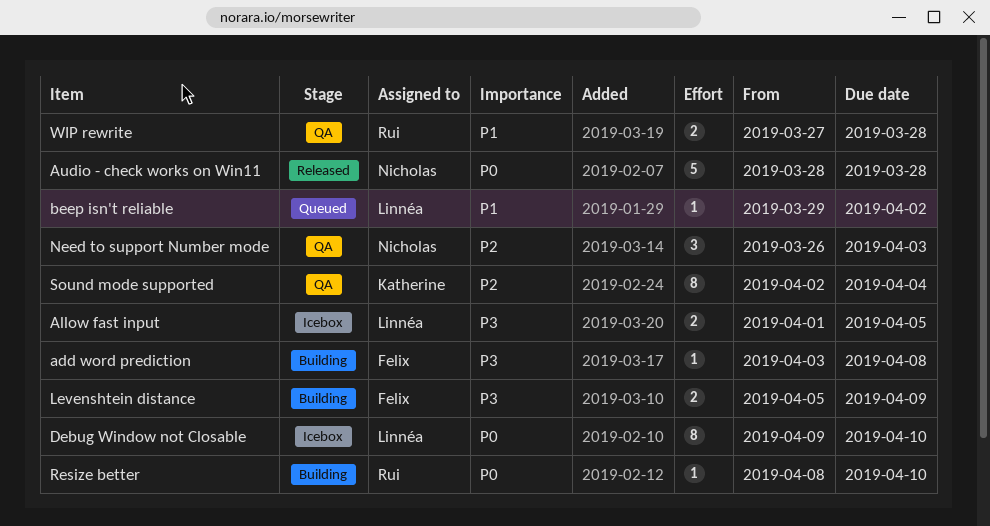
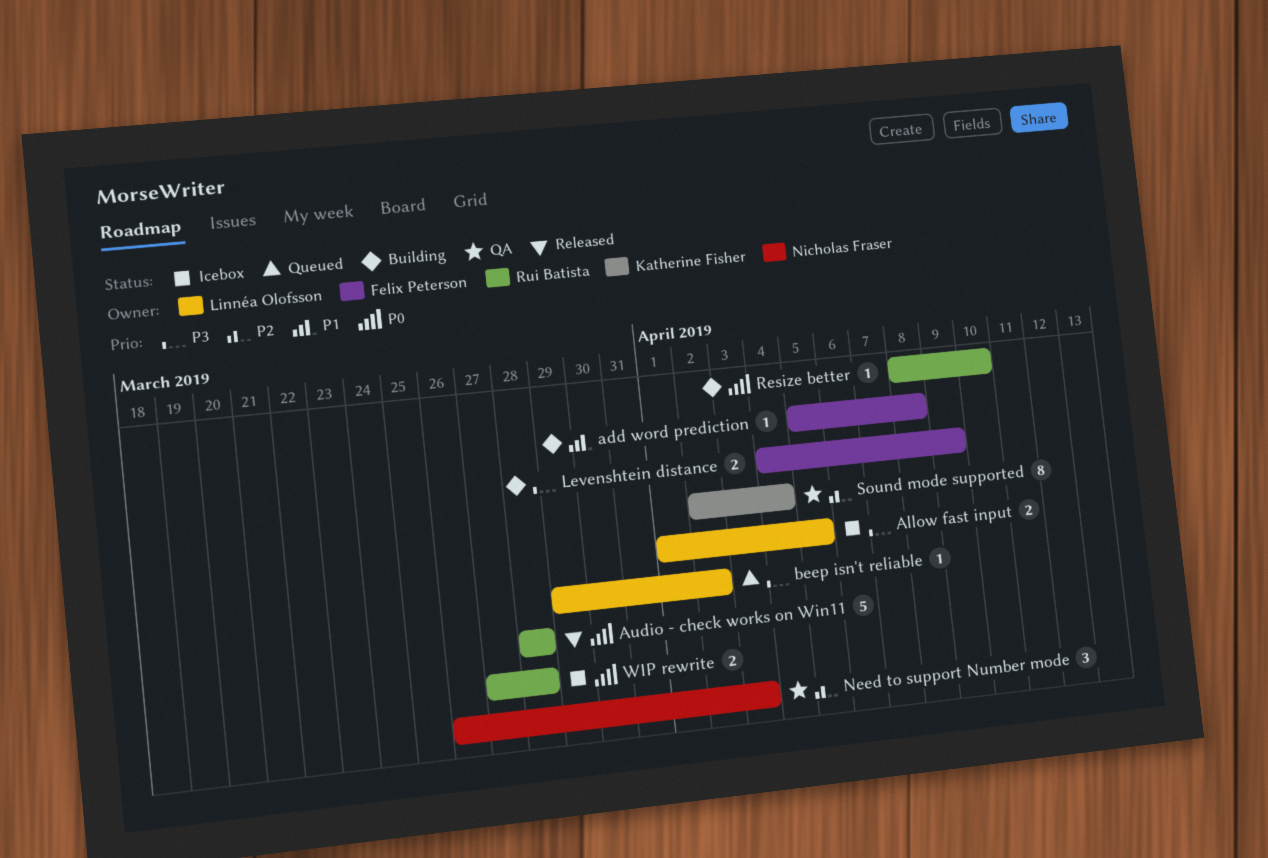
add word prediction, priority: P3 -> P1
add word prediction, start: Apr 3 -> Apr 5
Audio - check works on Win11, owner: Nicholas Fraser -> Rui Batista
beep isn't reliable, priority: P1 -> P3
Debug Window not Closable: present -> none
Levenshtein distance, start: Apr 5 -> Apr 4
WIP rewrite, status: QA -> Icebox
WIP rewrite, priority: P1 -> P0

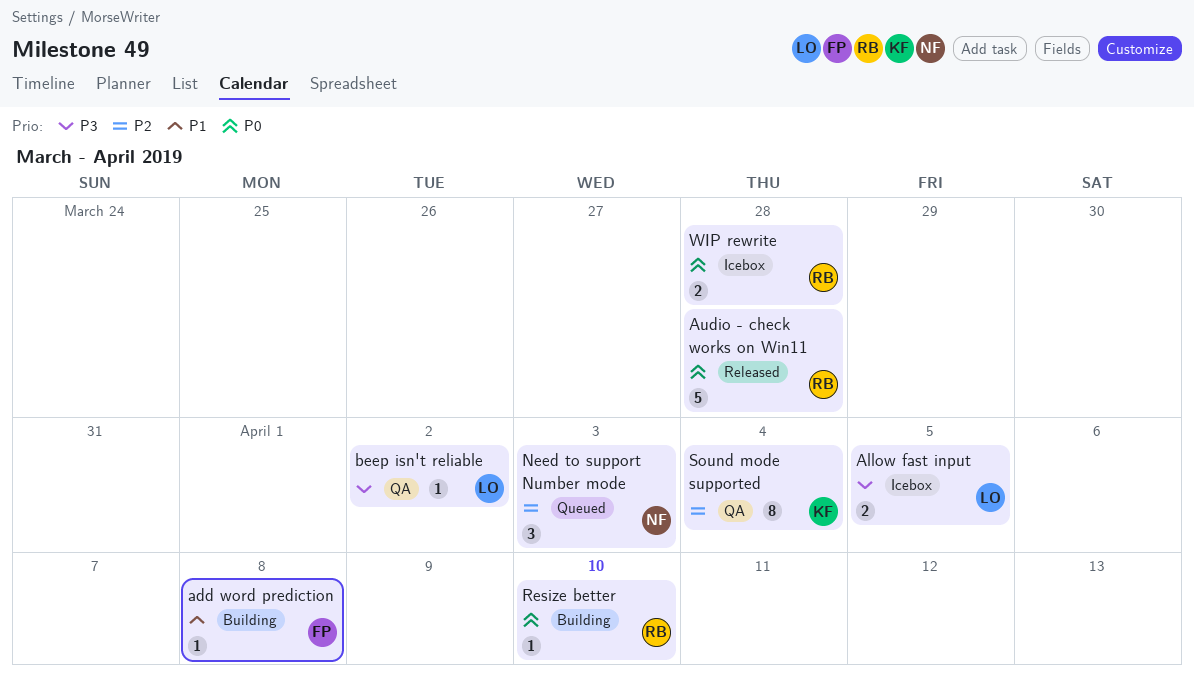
beep isn't reliable, status: Queued -> QA
Levenshtein distance: present -> none
Need to support Number mode, status: QA -> Queued

